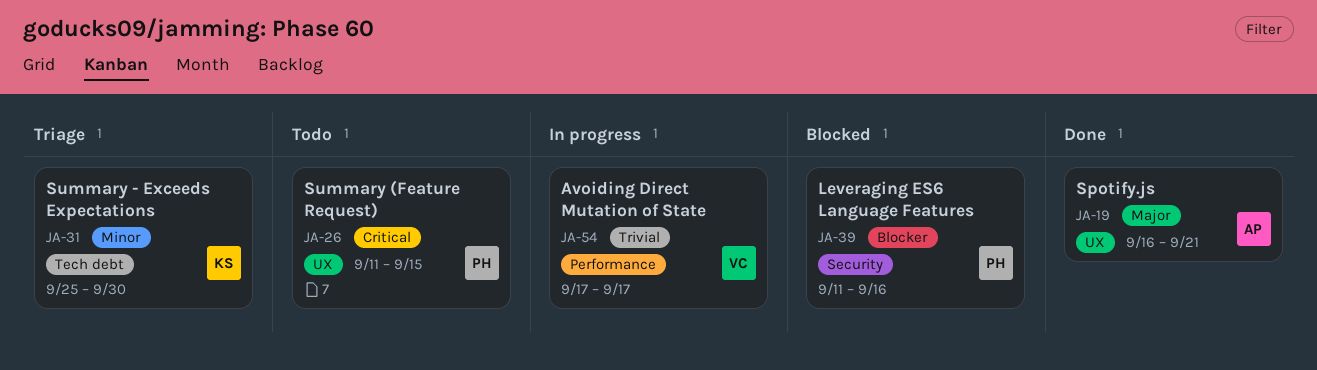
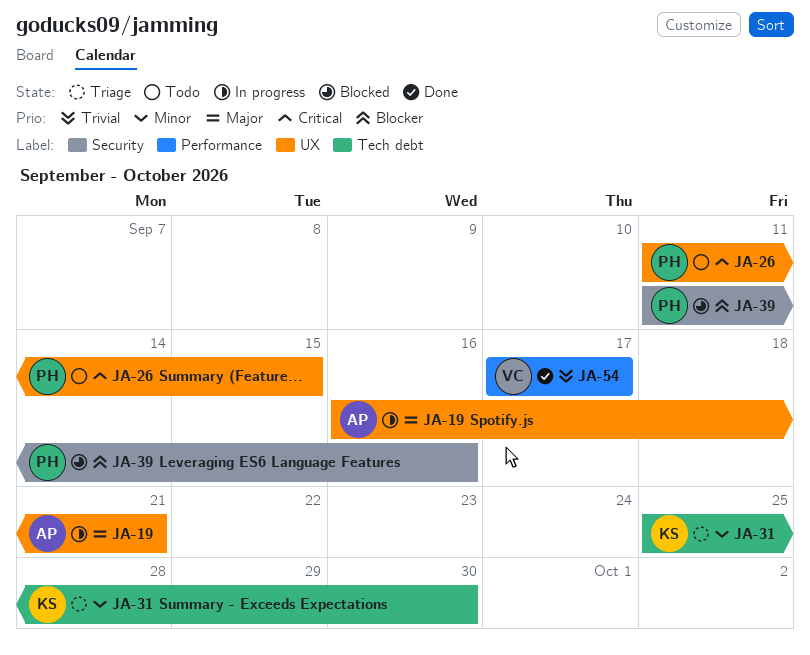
JA-19, status: Done -> In progress
JA-54, status: In progress -> Done

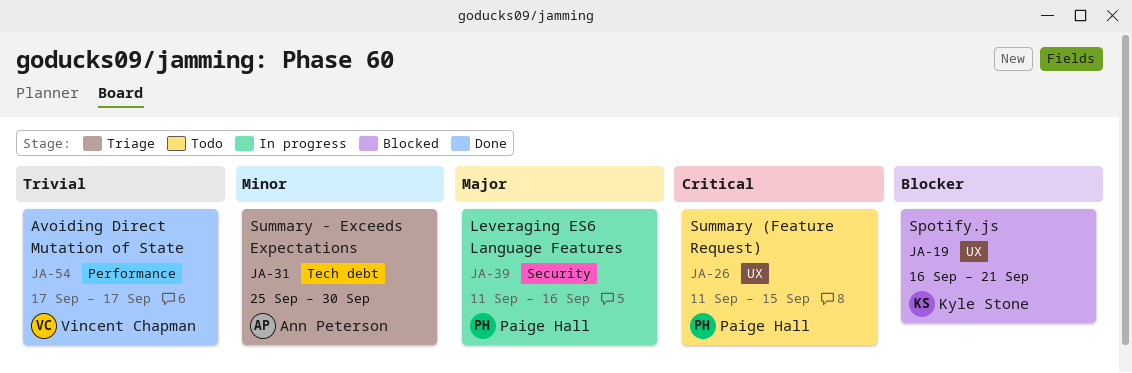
JA-19, status: In progress -> Blocked
JA-19, owner: Ann Peterson -> Kyle Stone
JA-19, priority: Major -> Blocker
JA-31, owner: Kyle Stone -> Ann Peterson
JA-39, status: Blocked -> In progress
JA-39, priority: Blocker -> Major

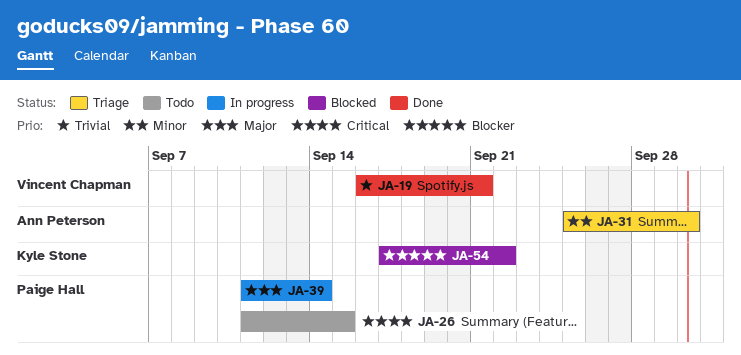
JA-19, status: Blocked -> Done
JA-19, owner: Kyle Stone -> Vincent Chapman
JA-19, priority: Blocker -> Trivial
JA-39, due: Sep 16 -> Sep 14
JA-54, status: Done -> Blocked
JA-54, owner: Vincent Chapman -> Kyle Stone
JA-54, priority: Trivial -> Blocker
JA-54, due: Sep 17 -> Sep 22

